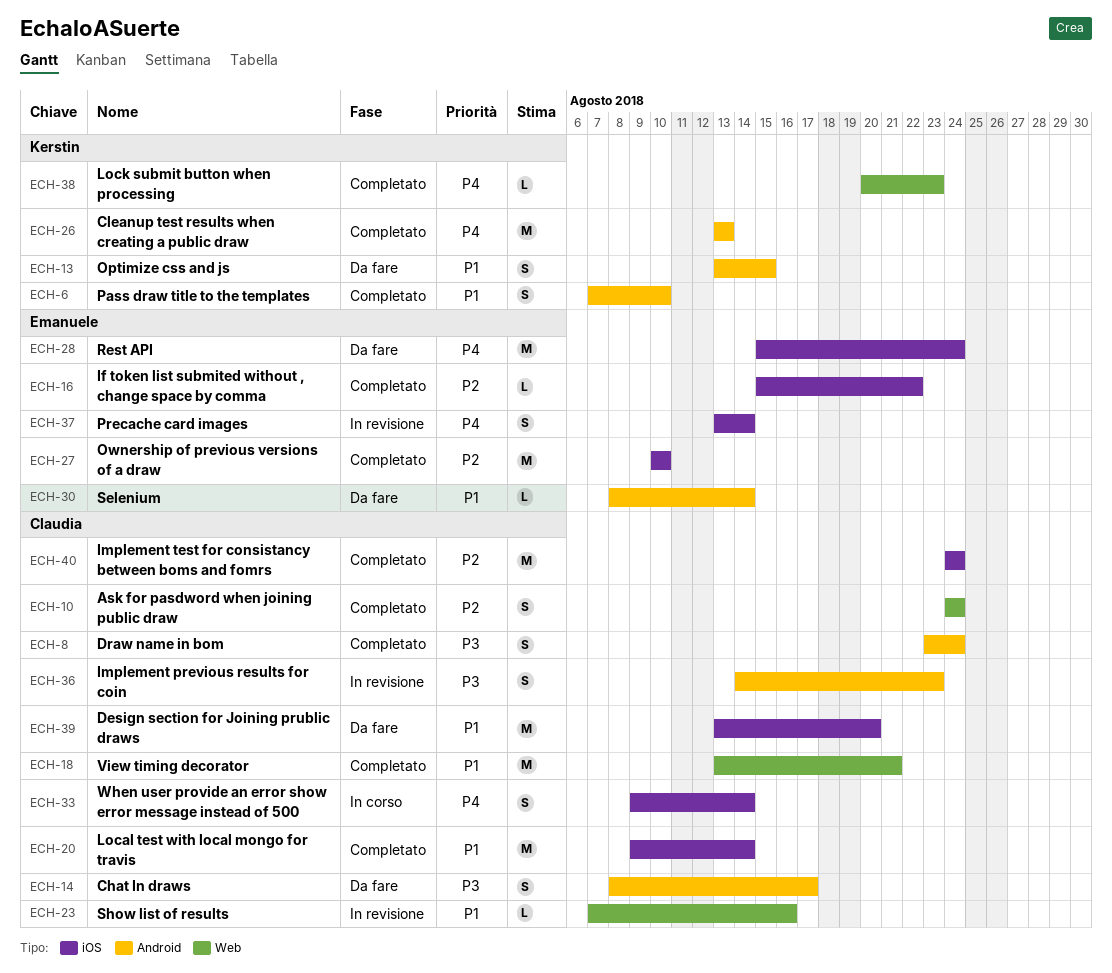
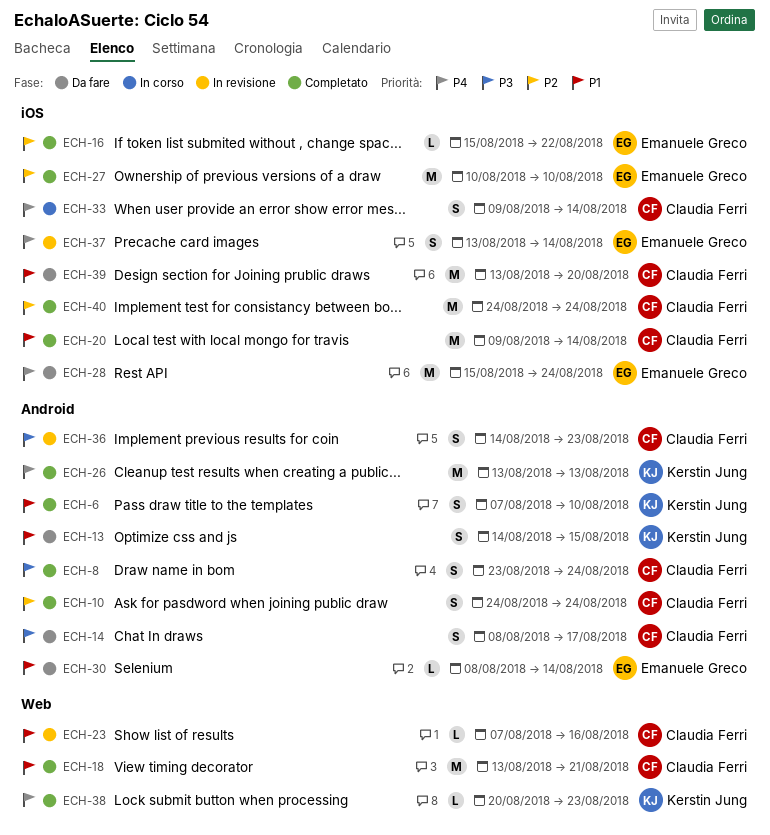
ECH-10, label: Web -> Android
ECH-13, start: Aug 13 -> Aug 14

